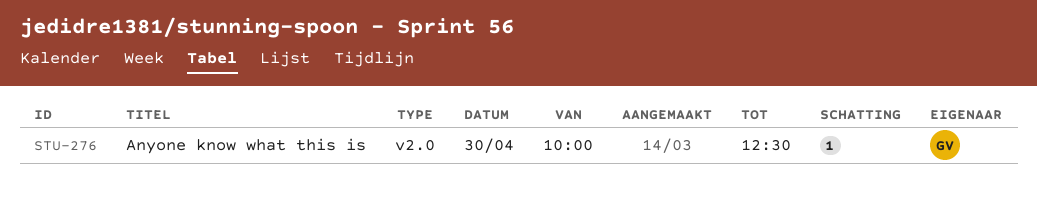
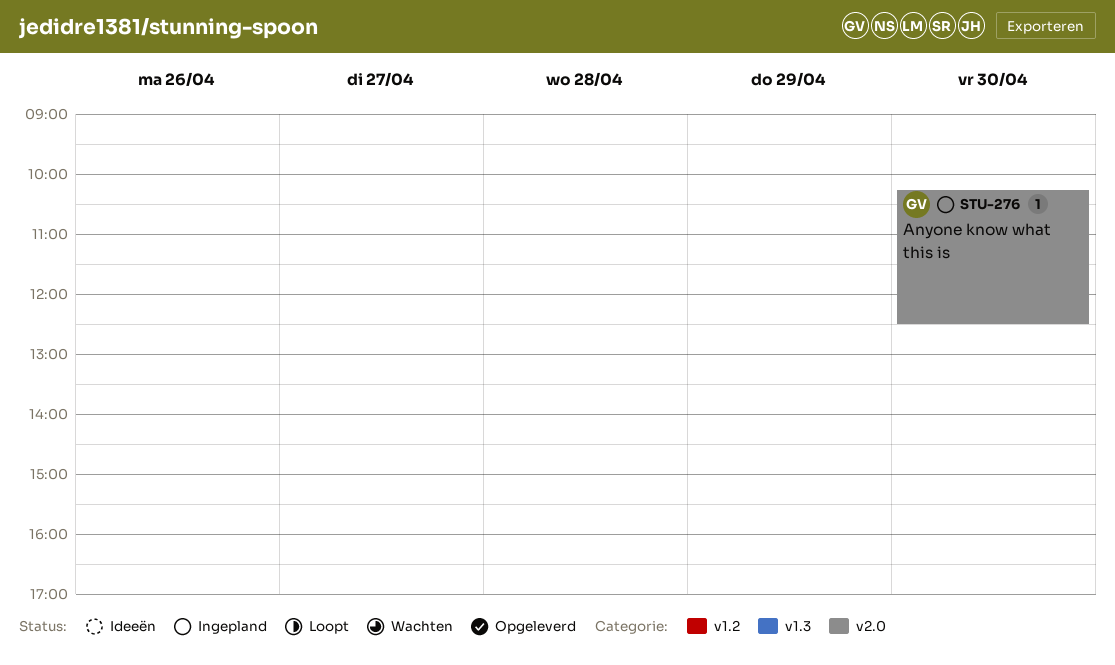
STU-276, begins: 10:00 -> 10:15

